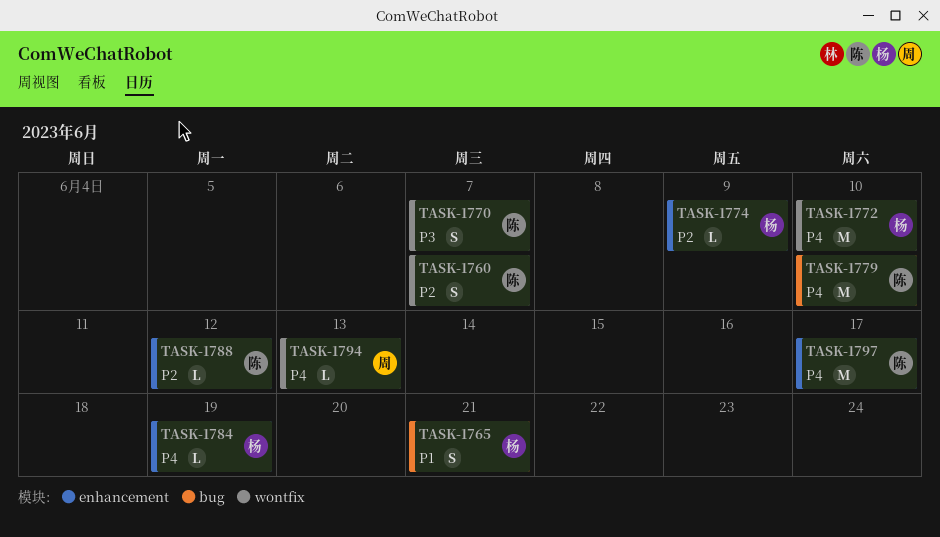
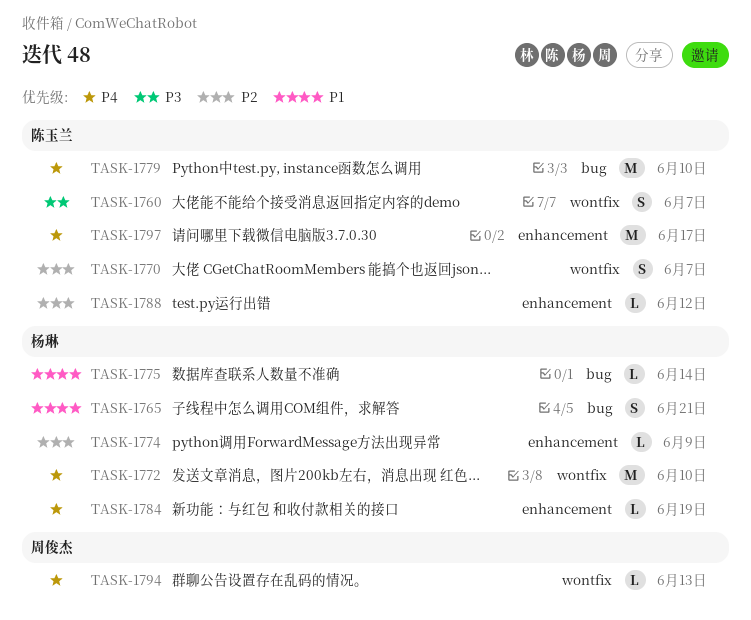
TASK-1760, priority: P2 -> P3
TASK-1770, priority: P3 -> P2
TASK-1775: none -> present

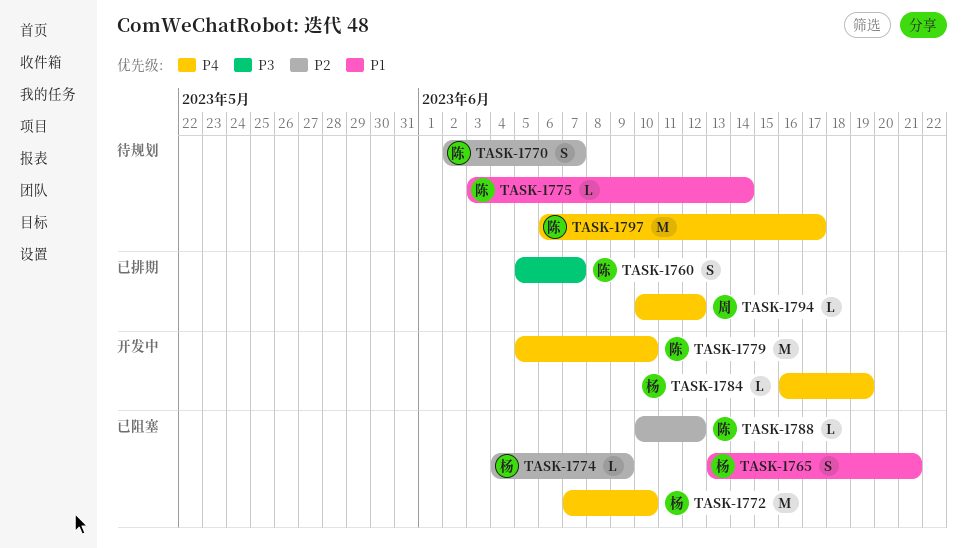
TASK-1775, owner: 杨琳 -> 陈玉兰
TASK-1794, due: Jun 13 -> Jun 12

